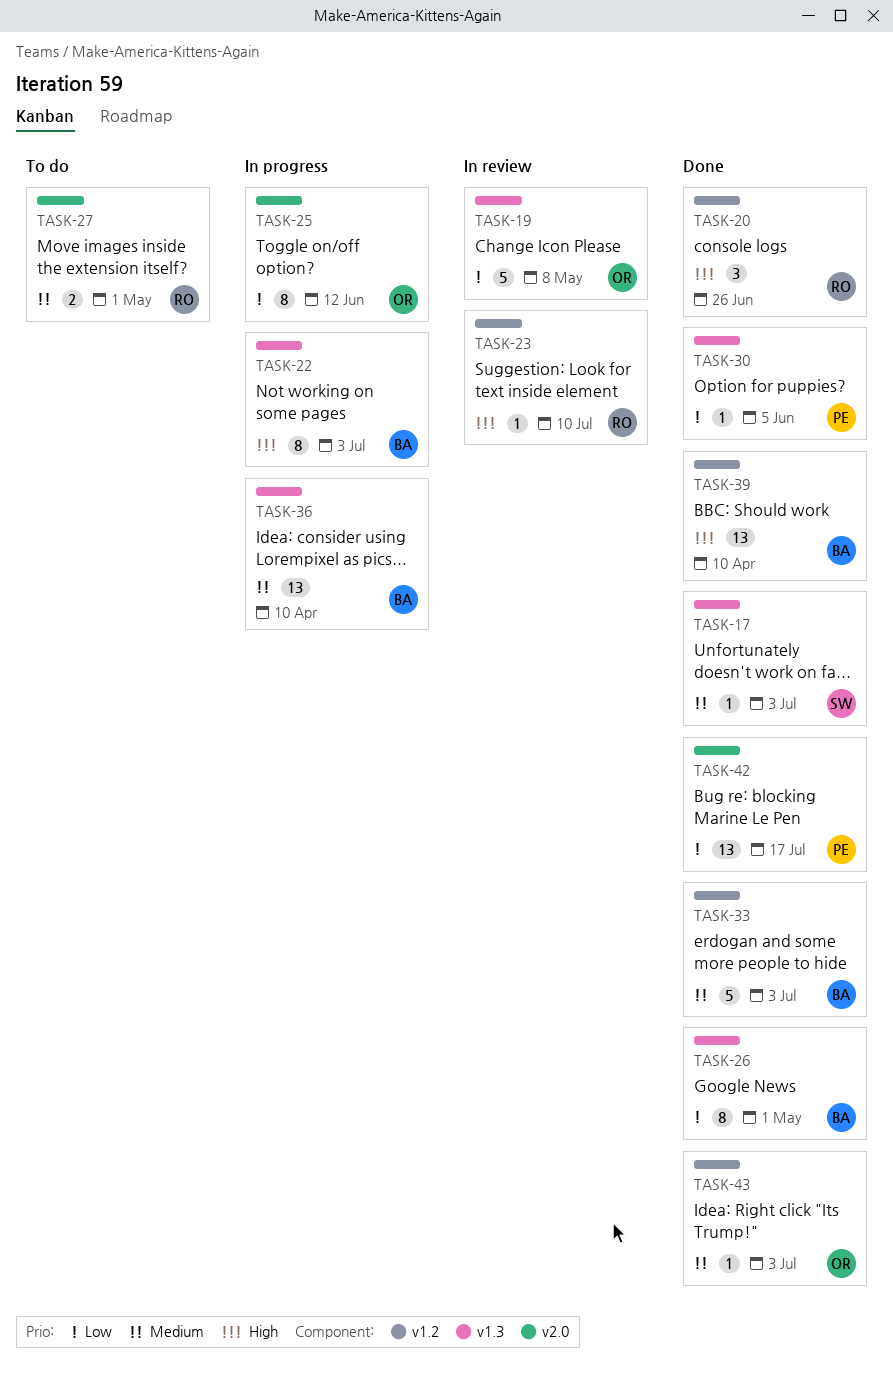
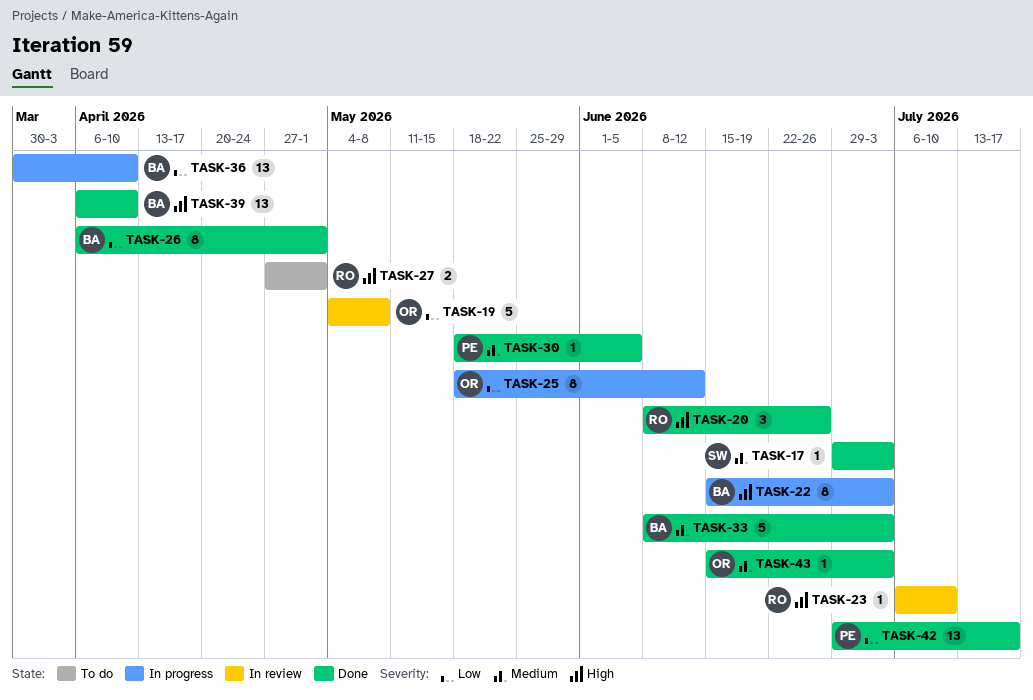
TASK-27, priority: Medium -> High
TASK-30, priority: Low -> Medium
TASK-36, priority: Medium -> Low

